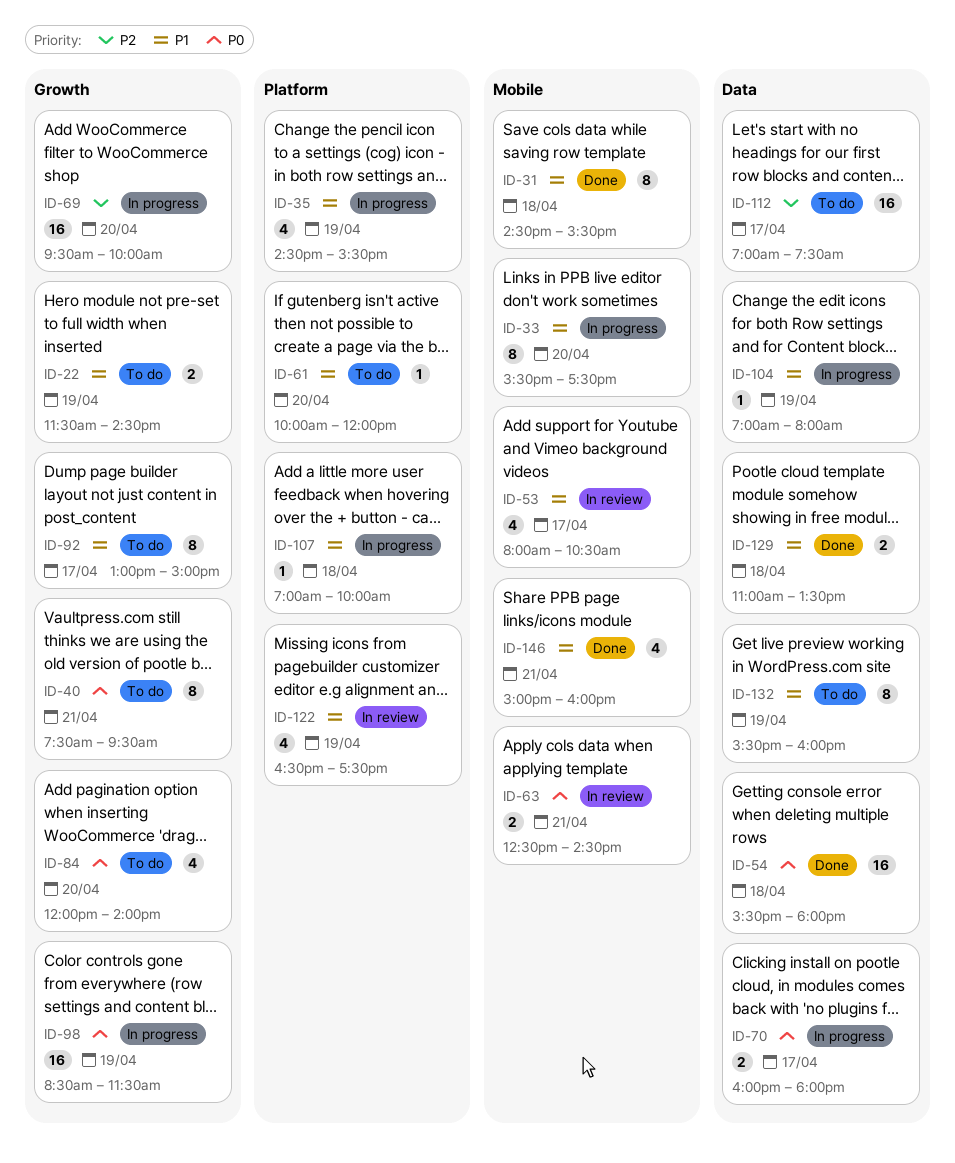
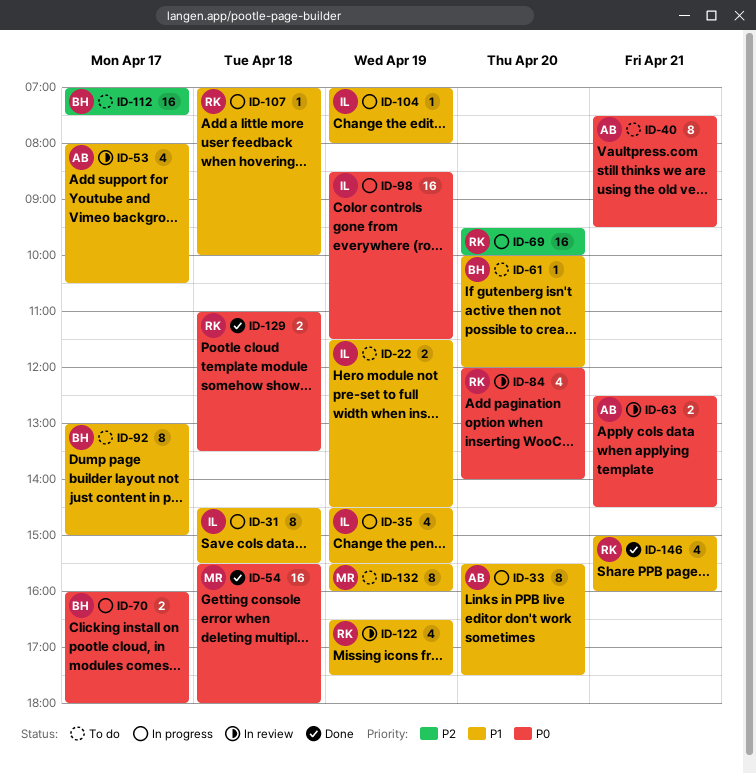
ID-31, status: Done -> In progress
ID-84, status: To do -> In review
ID-129, priority: P1 -> P0

